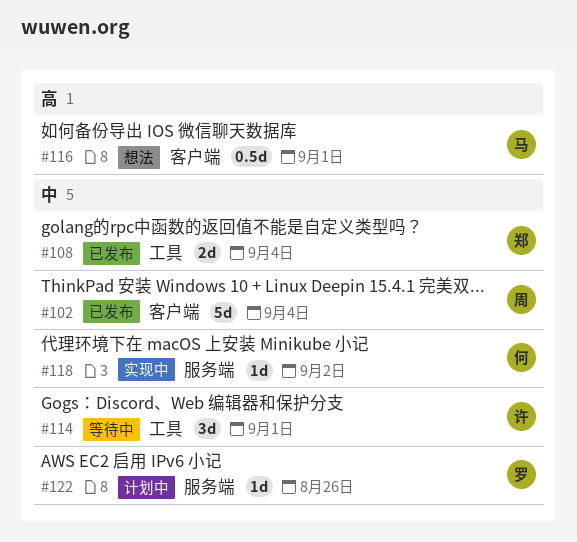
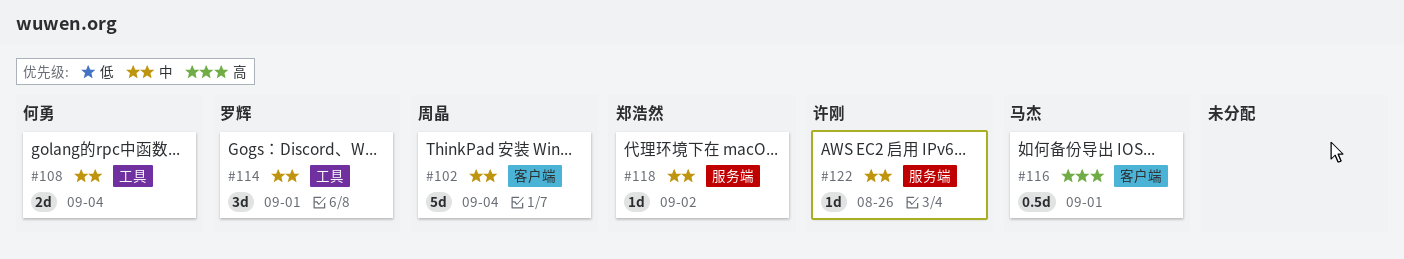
#108, owner: 郑浩然 -> 何勇
#114, owner: 许刚 -> 罗辉
#118, owner: 何勇 -> 郑浩然
#122, owner: 罗辉 -> 许刚

